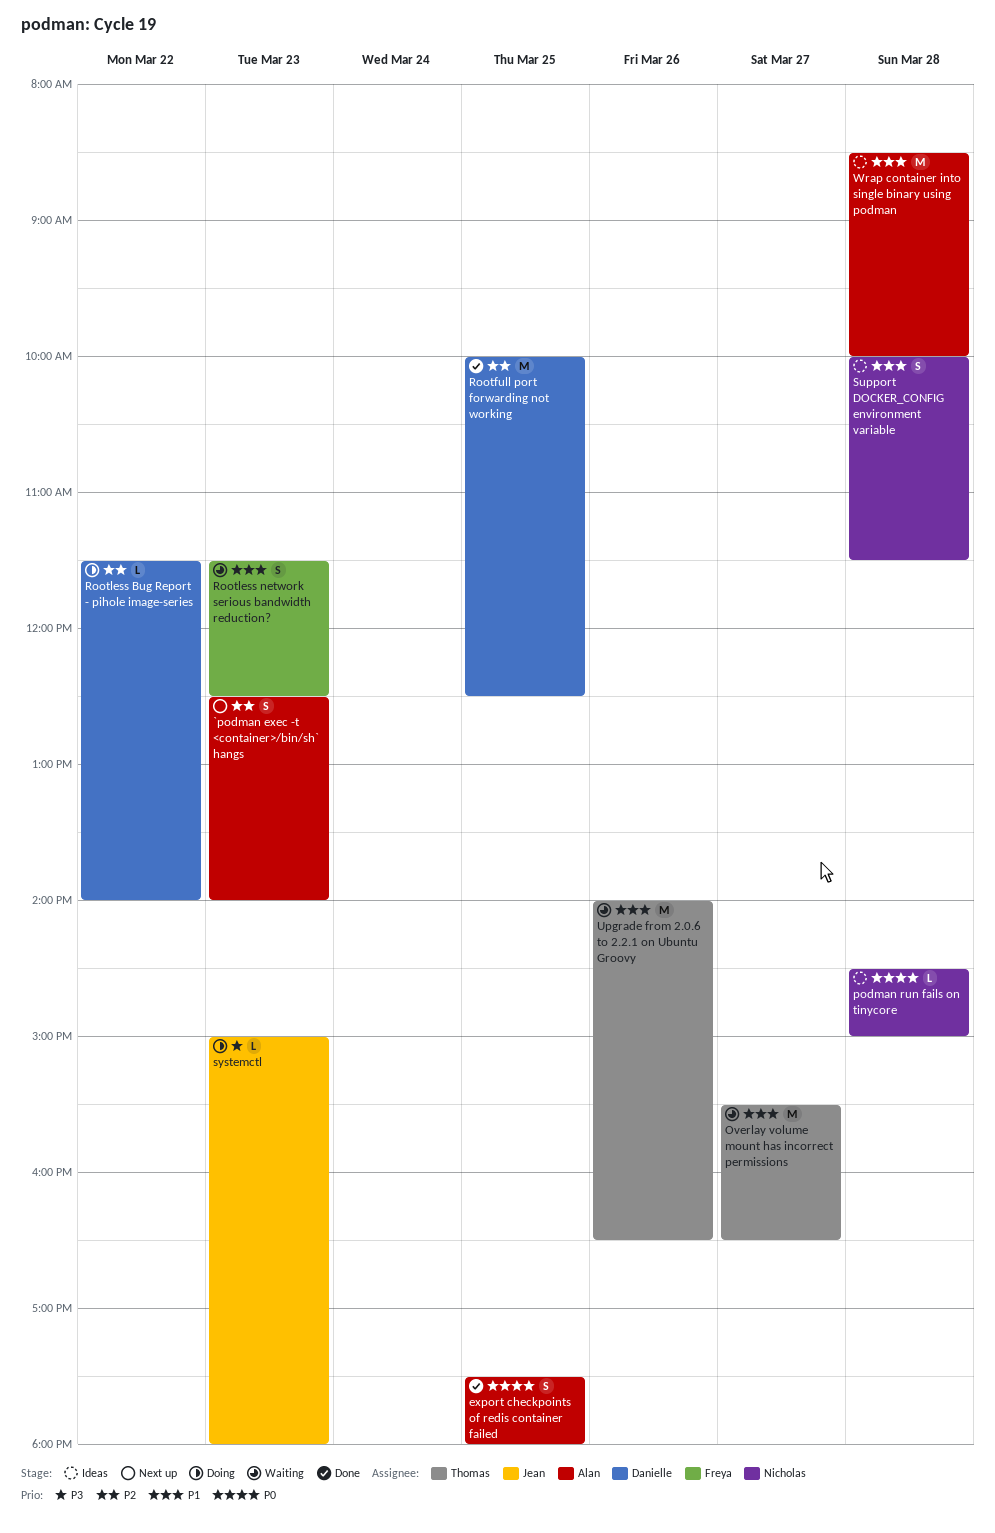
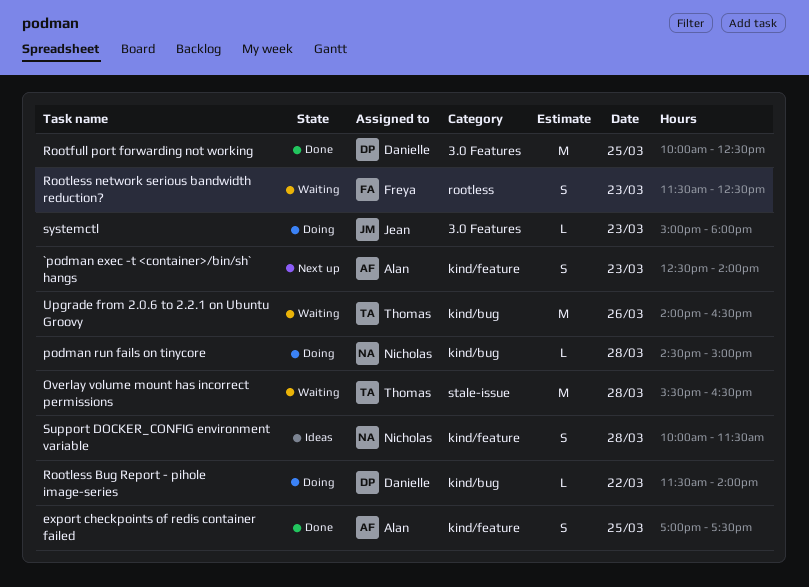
export checkpoints of redis container failed, begins: 17:30 -> 17:00
export checkpoints of redis container failed, ends: 18:00 -> 17:30
Overlay volume mount has incorrect permissions, day: Mar 27 -> Mar 28
podman run fails on tinycore, status: Ideas -> Doing
Wrap container into single binary using podman: present -> none

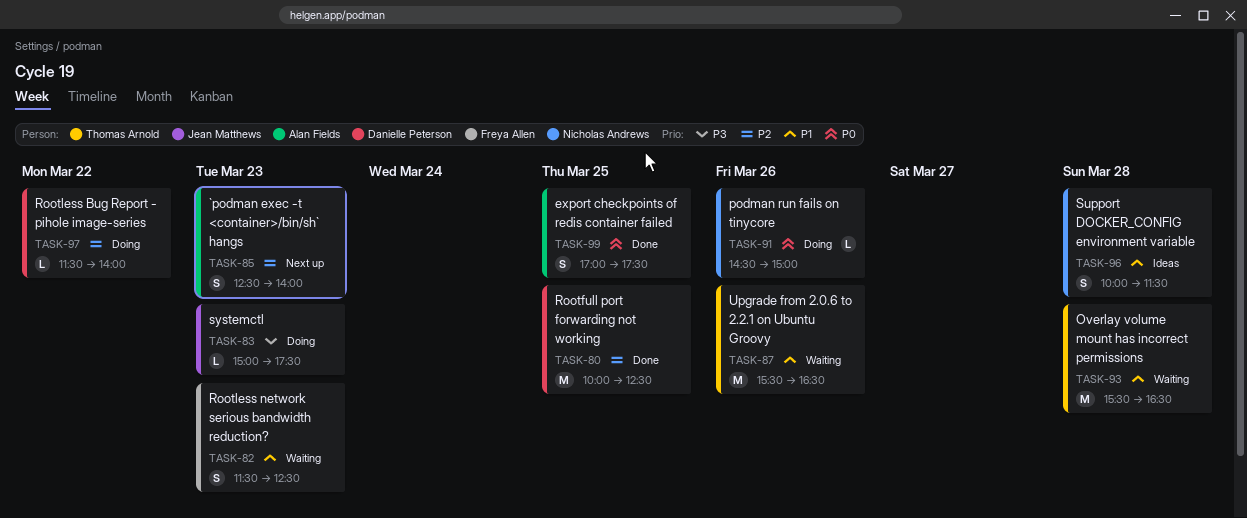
podman run fails on tinycore, day: Mar 28 -> Mar 26
systemctl, ends: 18:00 -> 17:30
Upgrade from 2.0.6 to 2.2.1 on Ubuntu Groovy, begins: 14:00 -> 15:30

